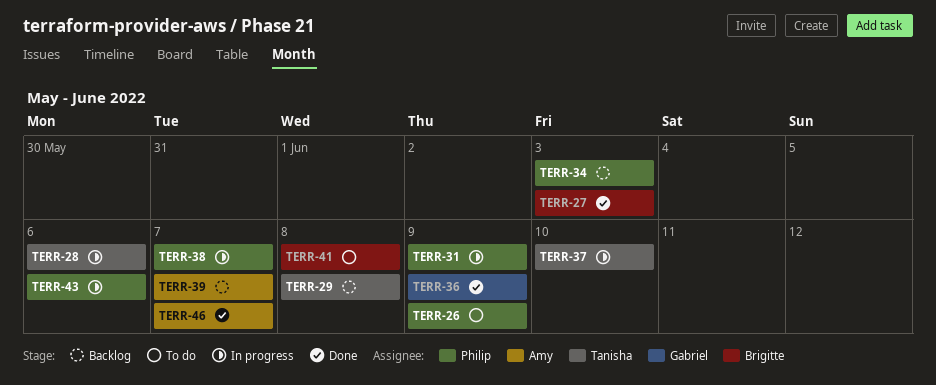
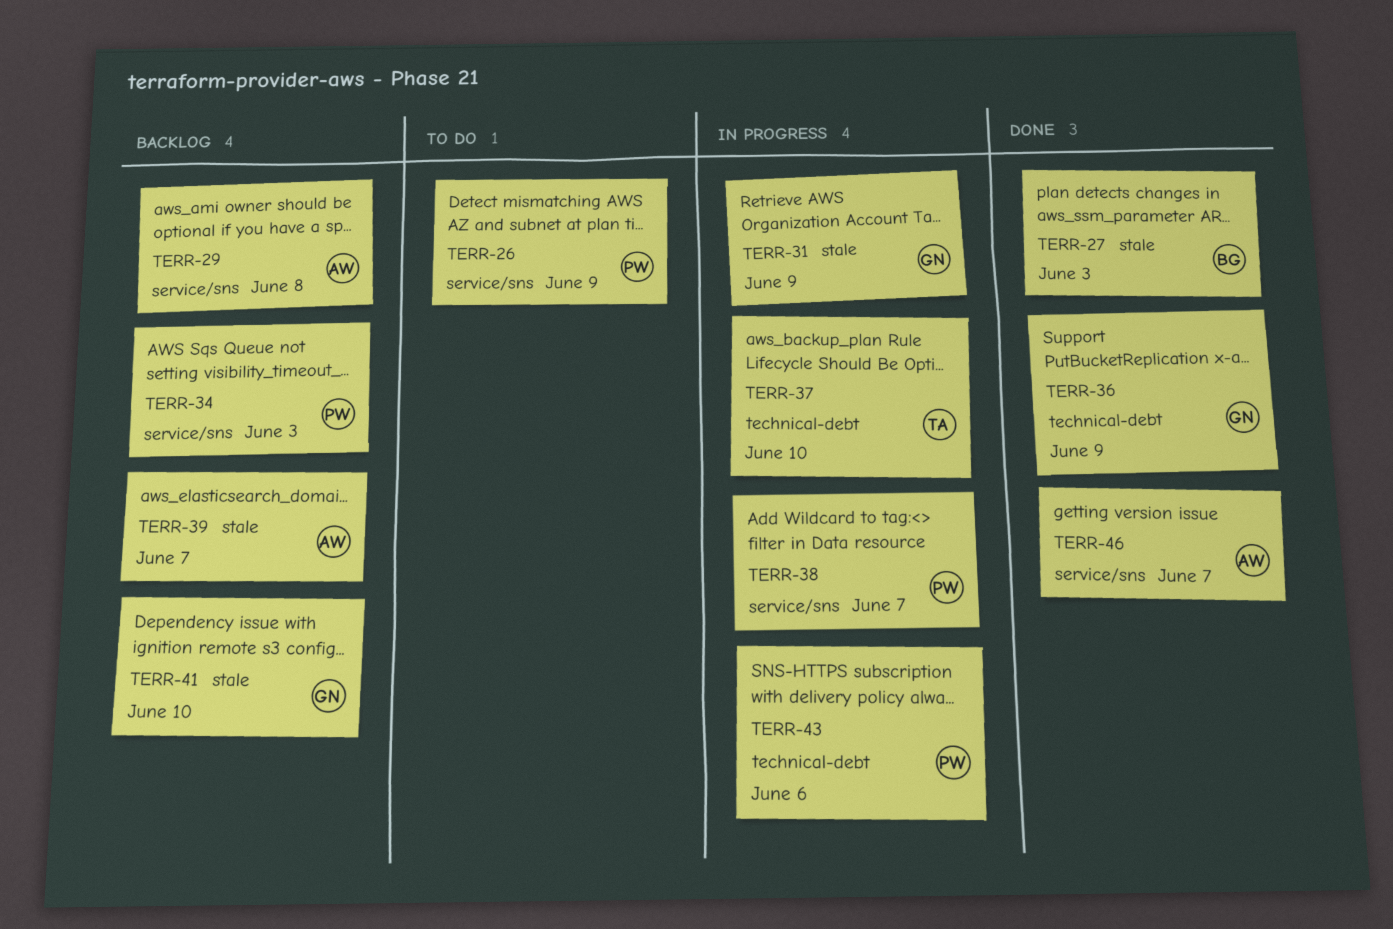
TERR-28: present -> none
TERR-29, owner: Tanisha -> Amy
TERR-31, owner: Philip -> Gabriel
TERR-41, status: To do -> Backlog
TERR-41, owner: Brigitte -> Gabriel
TERR-41, due: Jun 8 -> Jun 10

